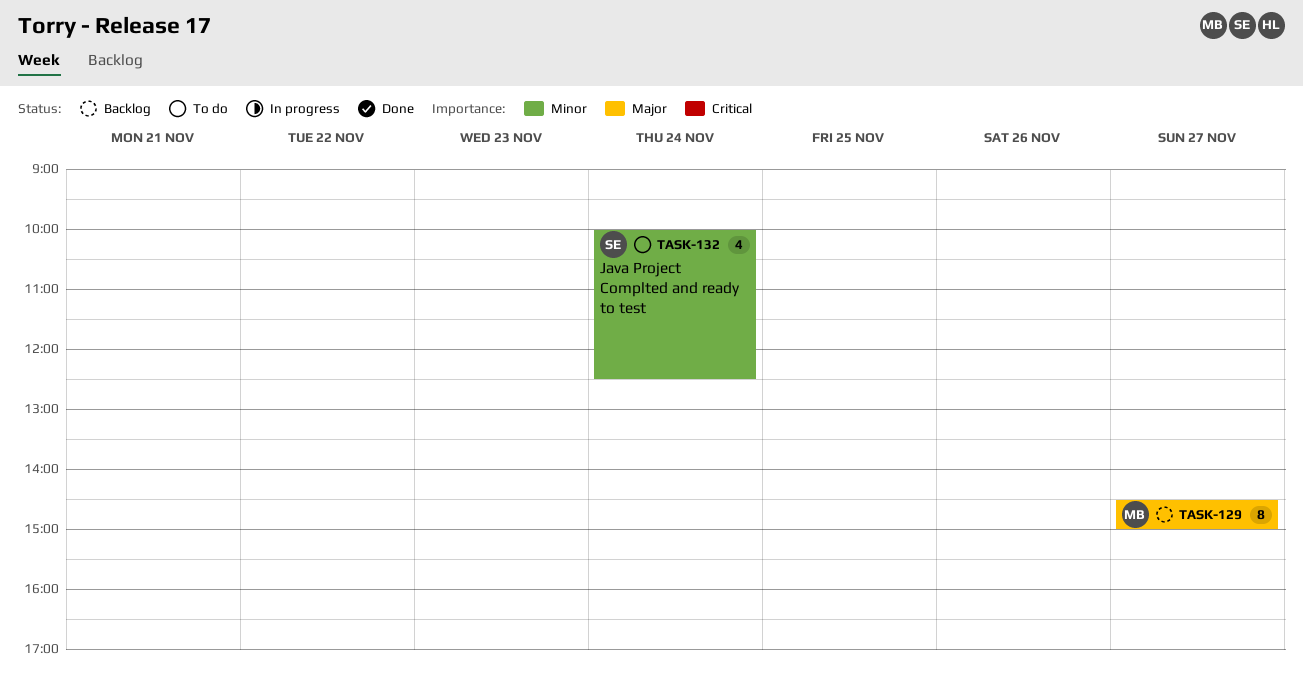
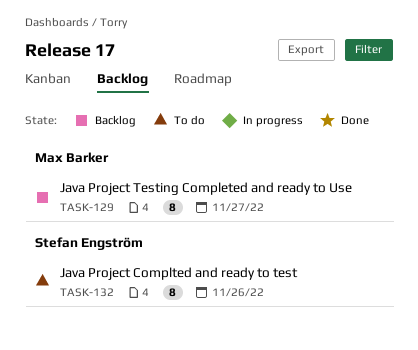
TASK-132, estimate: 4 -> 8
TASK-132, day: Nov 24 -> Nov 26

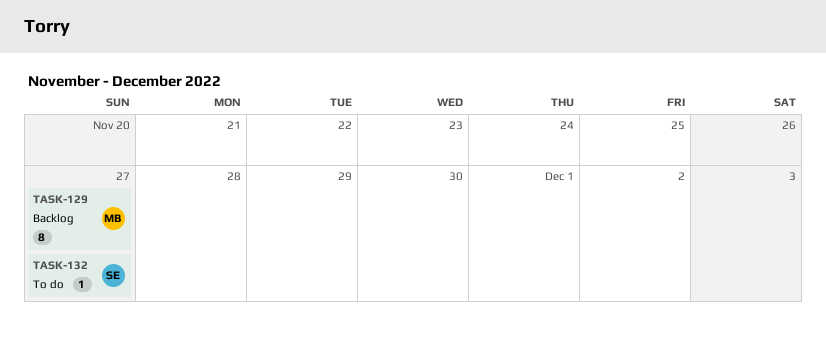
TASK-132, estimate: 8 -> 1
TASK-132, day: Nov 26 -> Nov 27

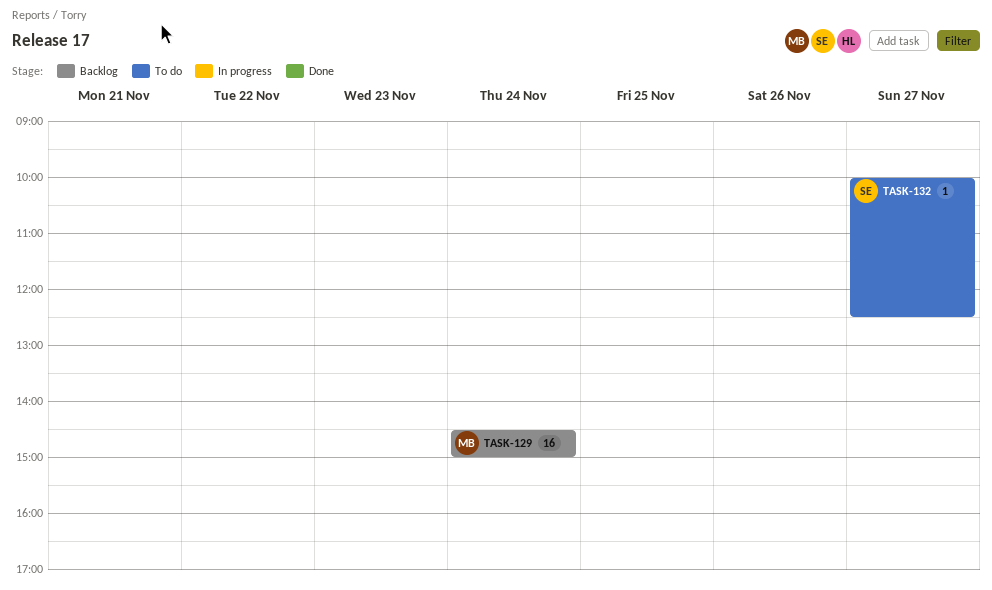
TASK-129, estimate: 8 -> 16
TASK-129, day: Nov 27 -> Nov 24

